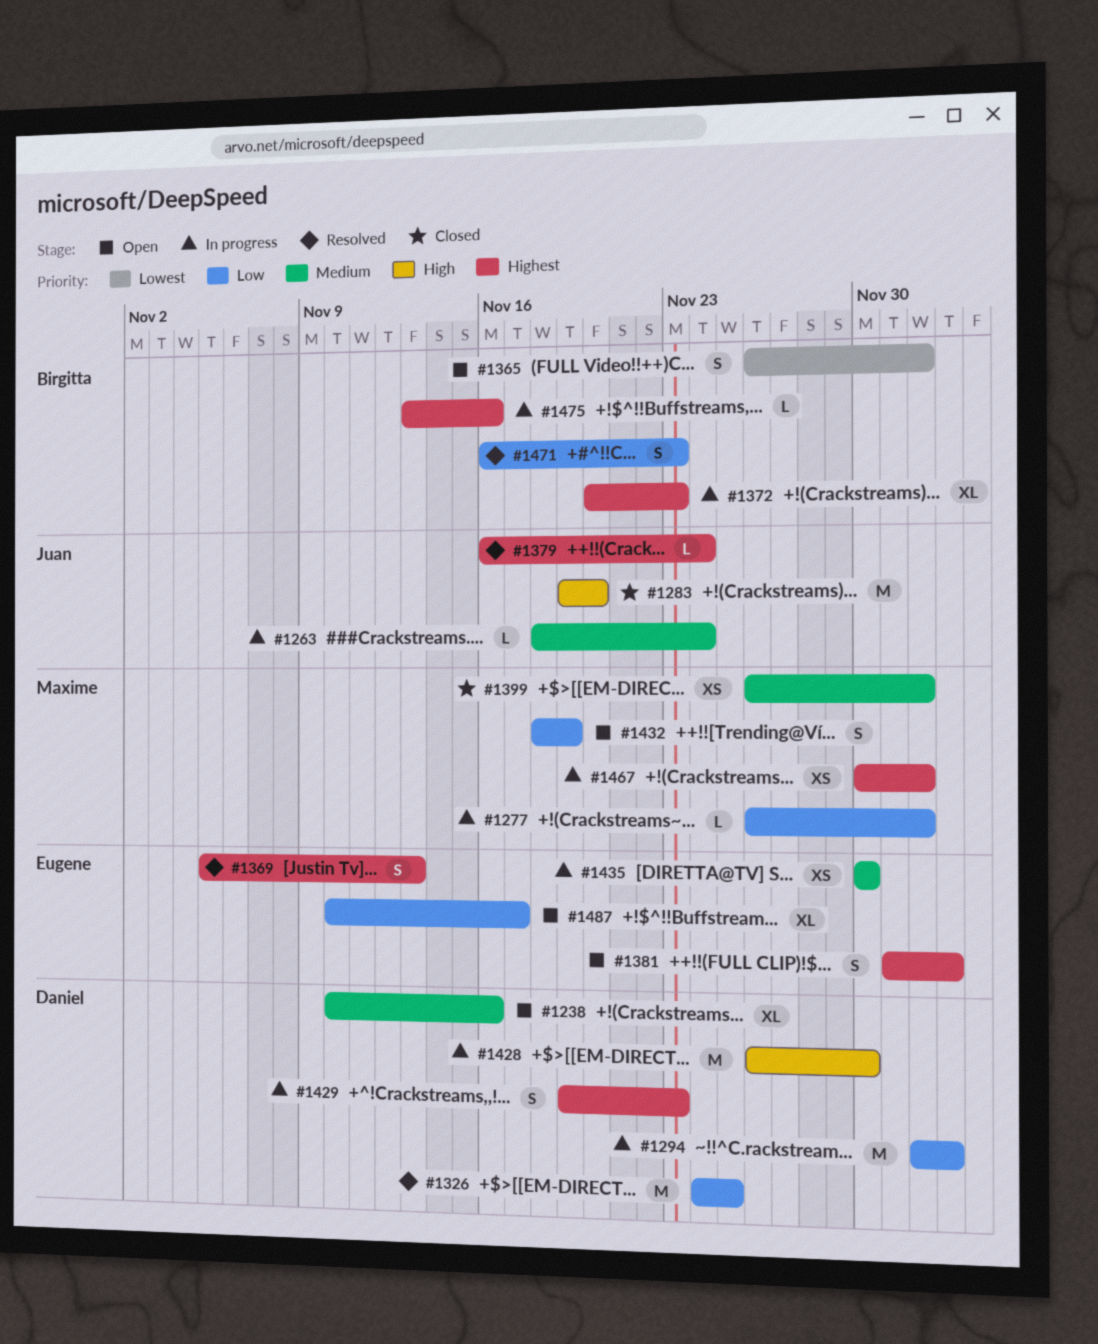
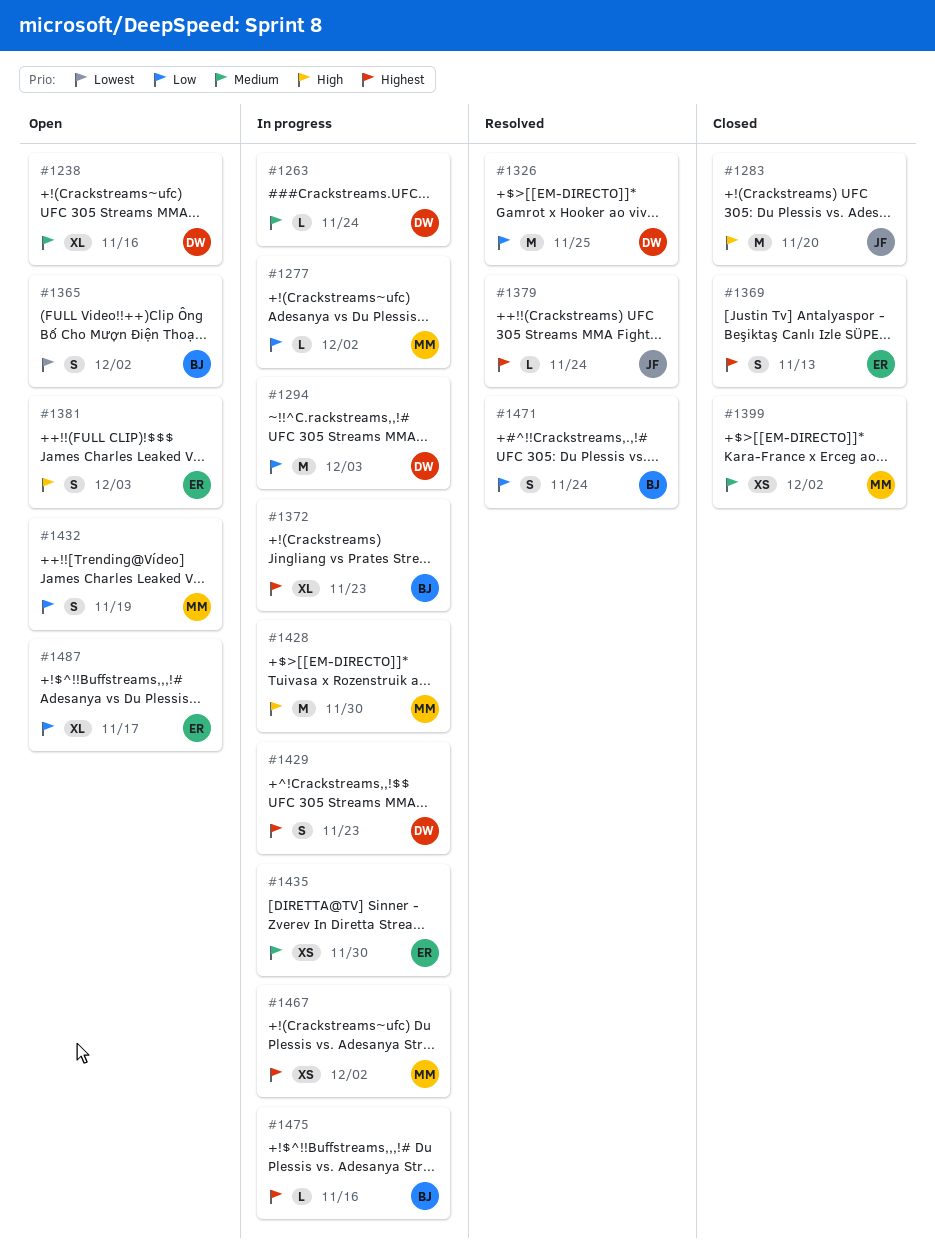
#1263, owner: Juan -> Daniel
#1369, status: Resolved -> Closed
#1381, priority: Highest -> High
#1428, owner: Daniel -> Maxime
#1471, due: Nov 23 -> Nov 24

